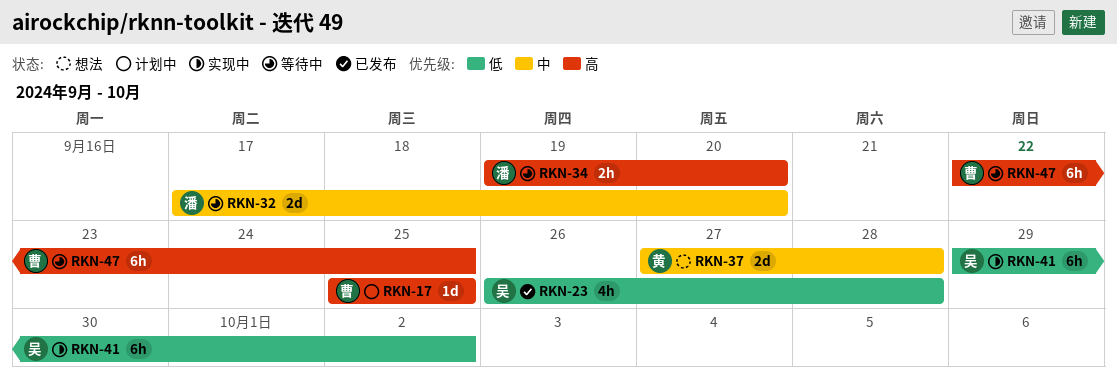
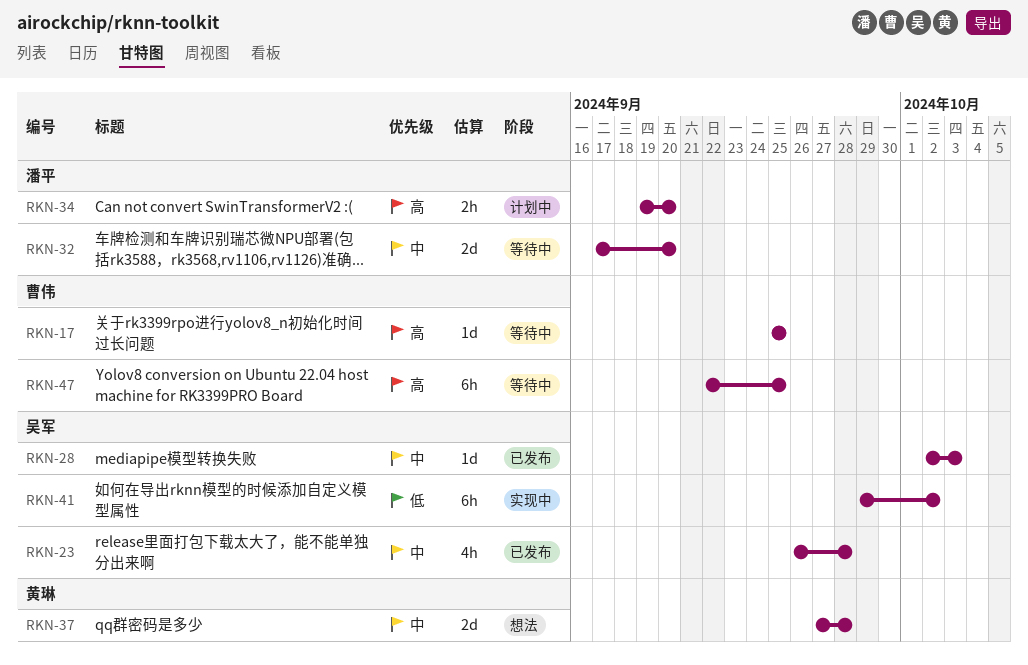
RKN-17, status: 计划中 -> 等待中
RKN-23, priority: 低 -> 中
RKN-28: none -> present
RKN-34, status: 等待中 -> 计划中

